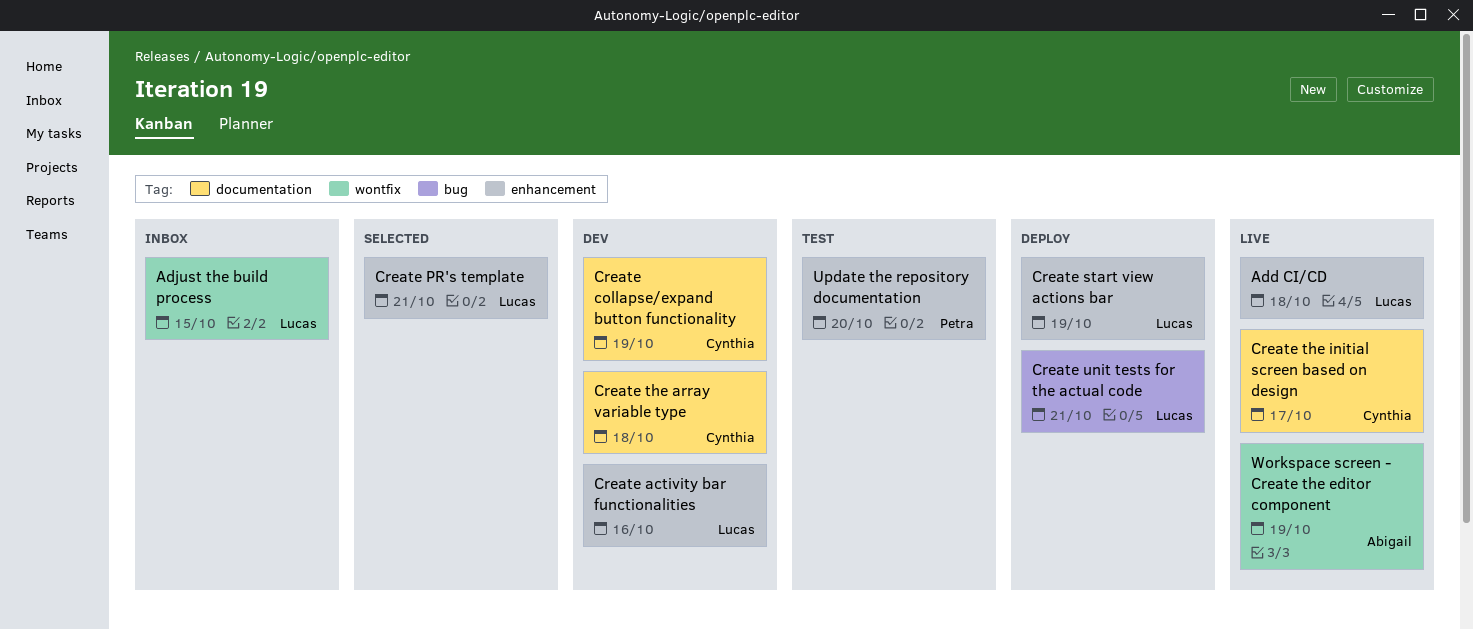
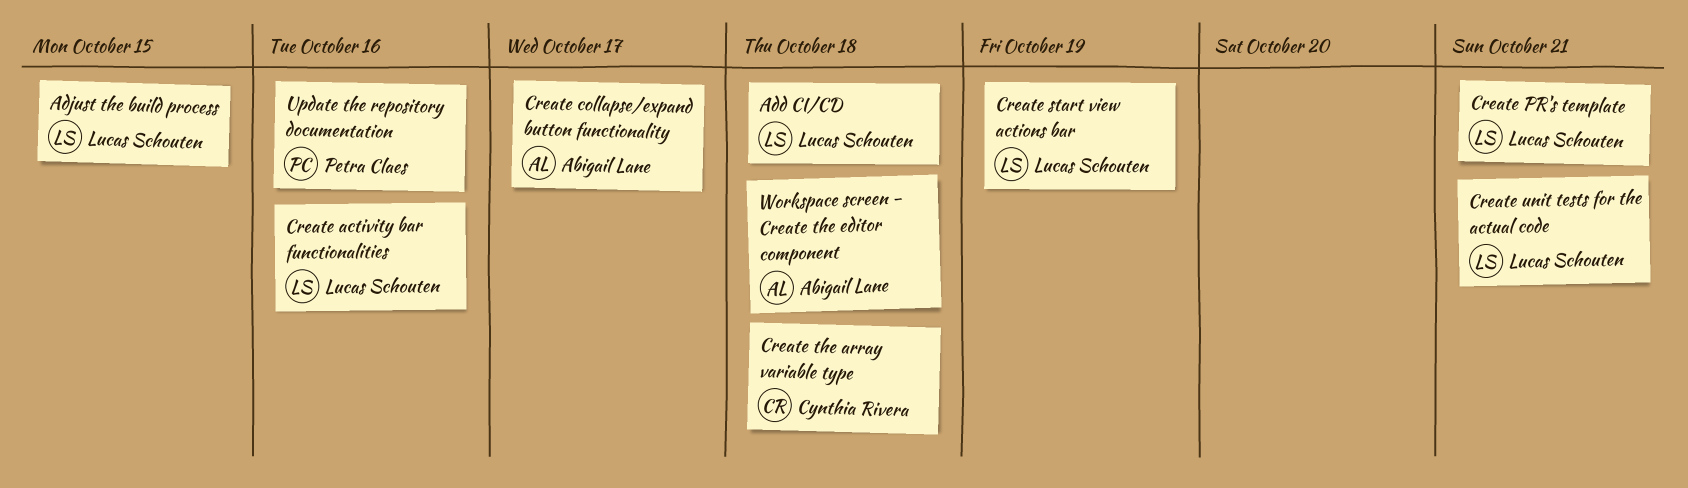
Create collapse/expand button functionality, owner: Cynthia Rivera -> Abigail Lane
Create collapse/expand button functionality, due: Oct 19 -> Oct 17
Create the initial screen based on design: present -> none
Update the repository documentation, due: Oct 20 -> Oct 16
Workspace screen - Create the editor component, due: Oct 19 -> Oct 18

